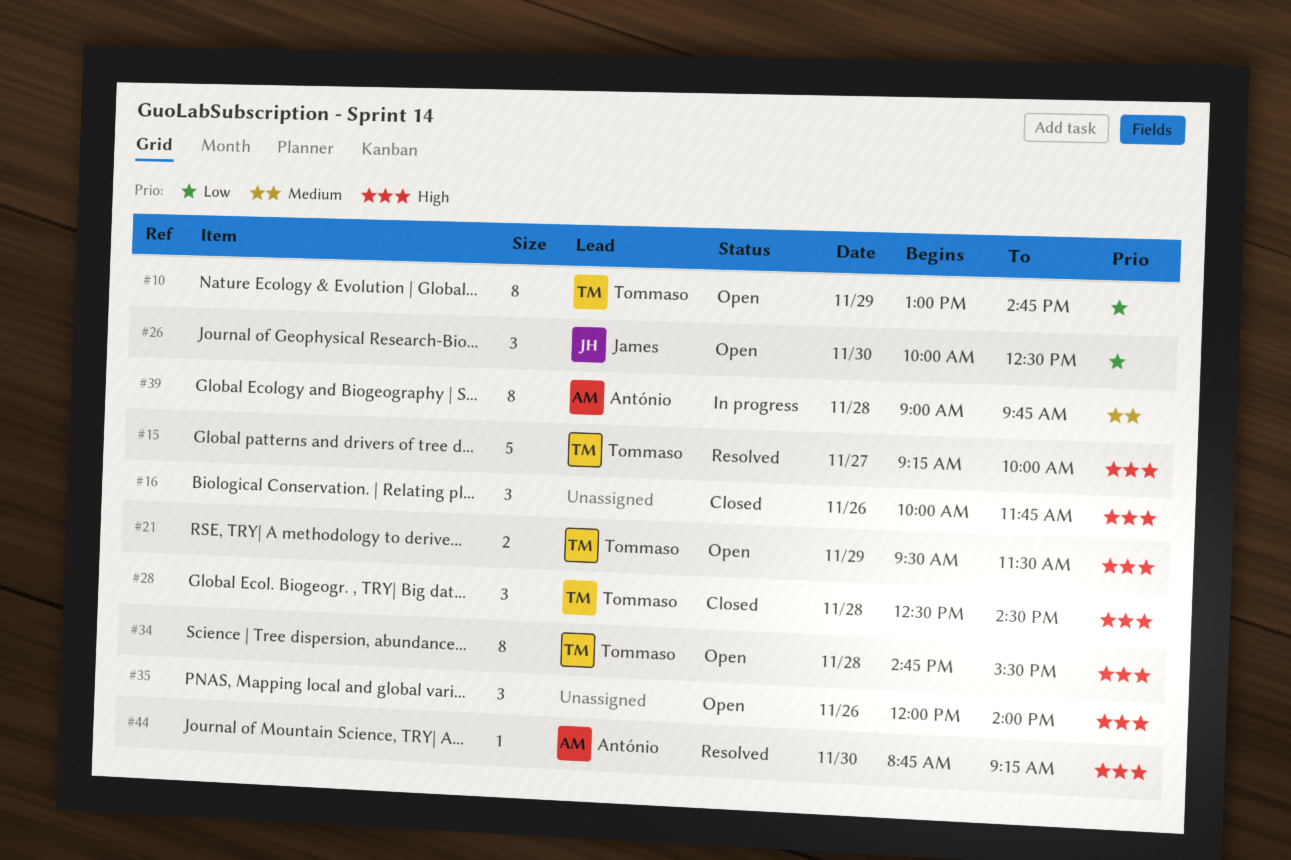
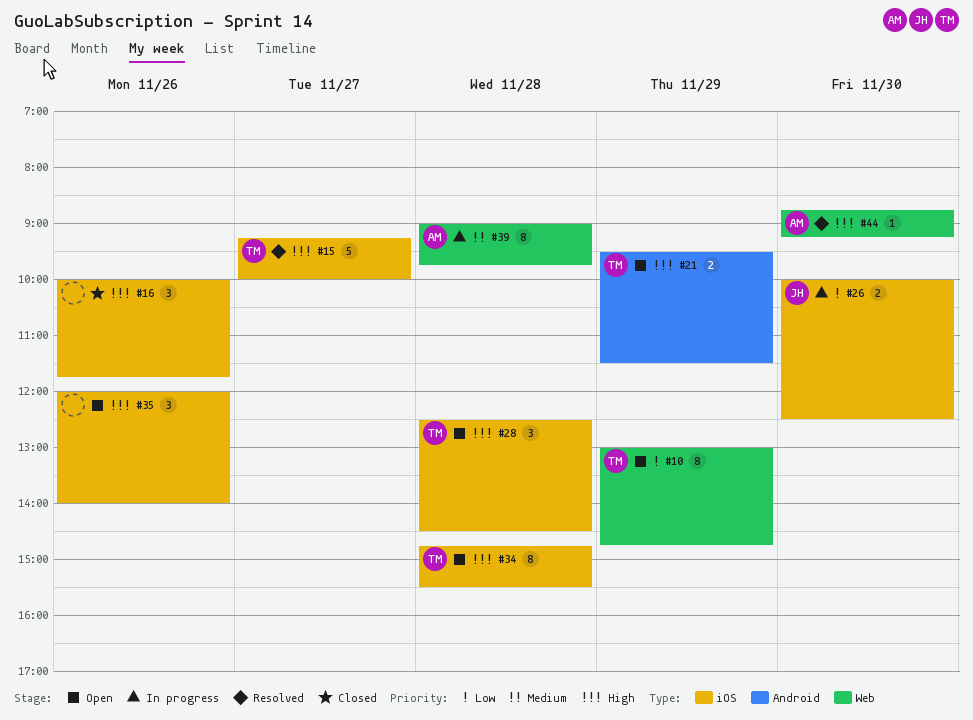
#26, status: Open -> In progress
#26, estimate: 3 -> 2
#28, status: Closed -> Open

